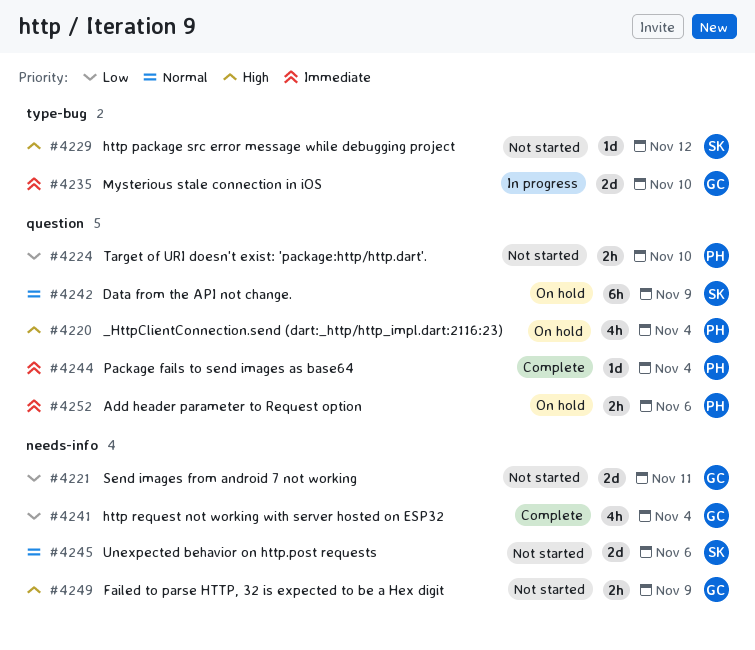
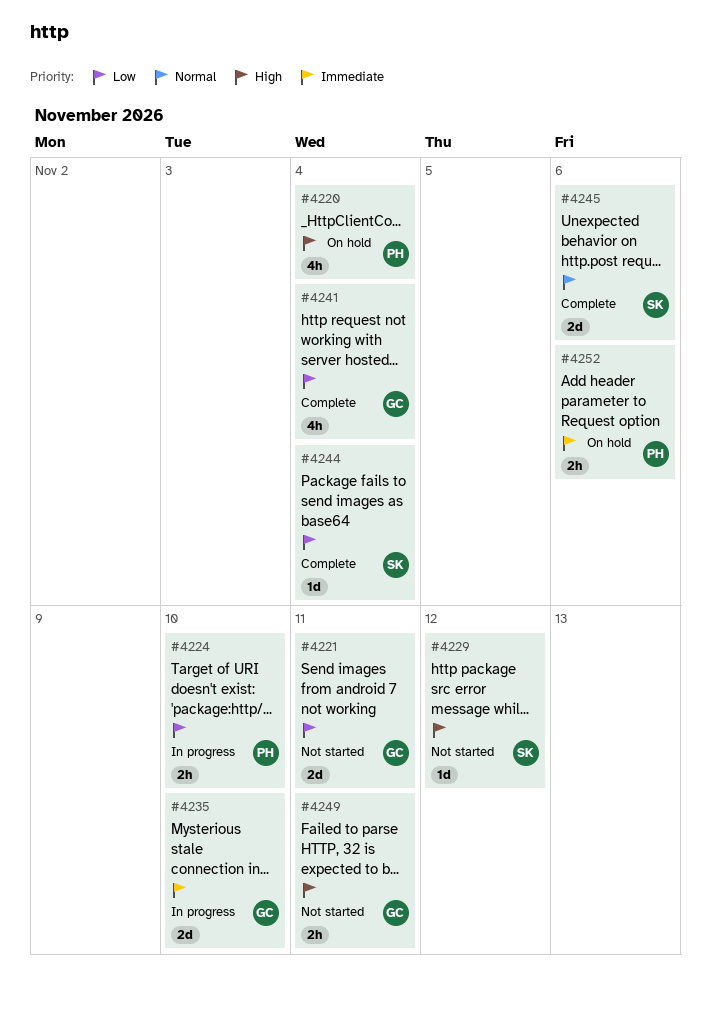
#4224, status: Not started -> In progress
#4242: present -> none
#4244, owner: PH -> SK
#4244, priority: Immediate -> Low
#4245, status: Not started -> Complete
#4249, due: Nov 9 -> Nov 11

